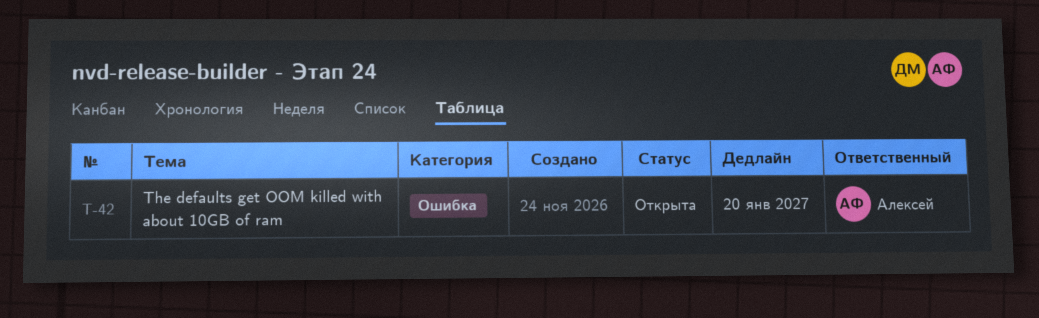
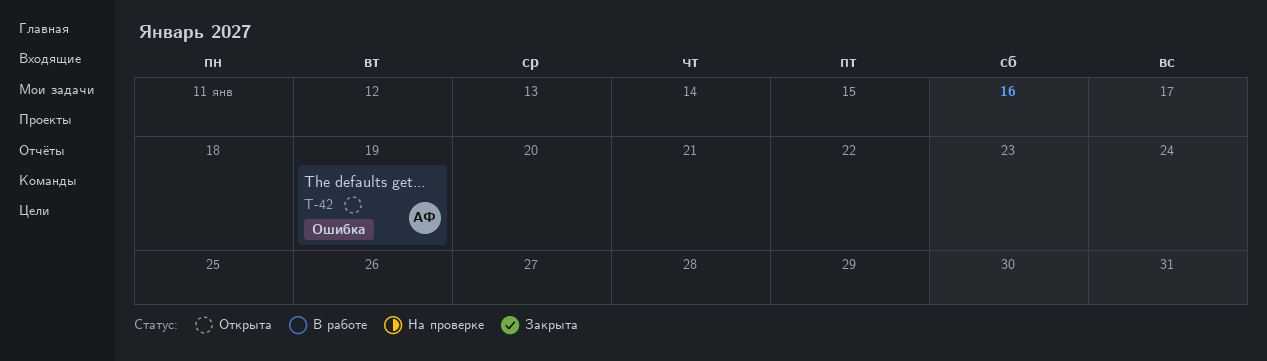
T-42, due: Jan 20 -> Jan 19

